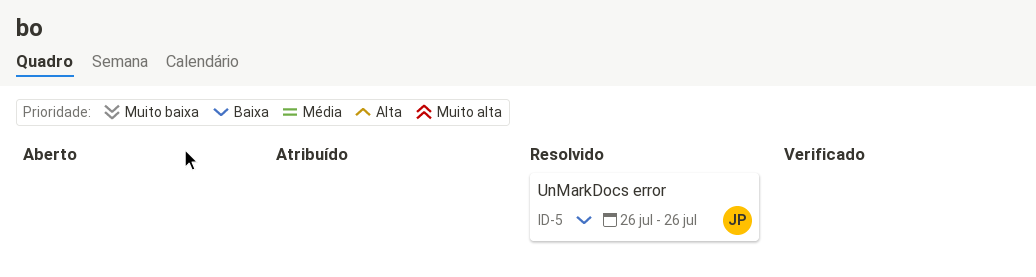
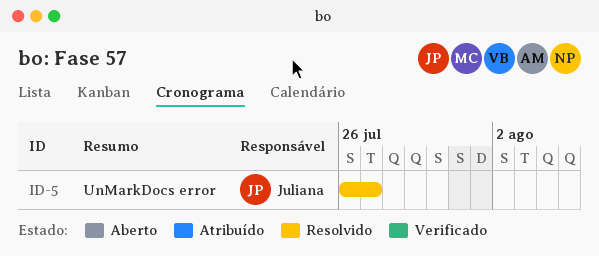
ID-5, due: Jul 26 -> Jul 27

